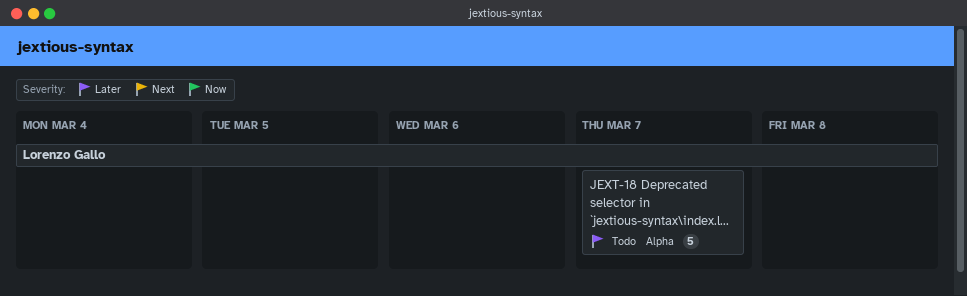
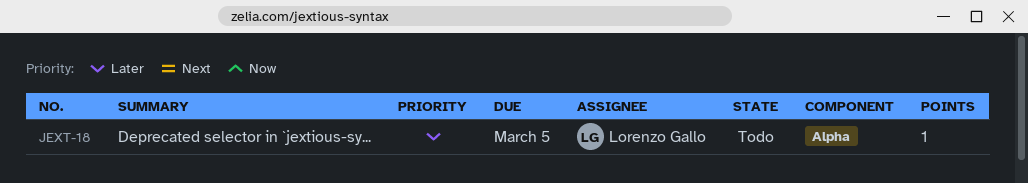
JEXT-18, estimate: 5 -> 1
JEXT-18, due: Mar 7 -> Mar 5

